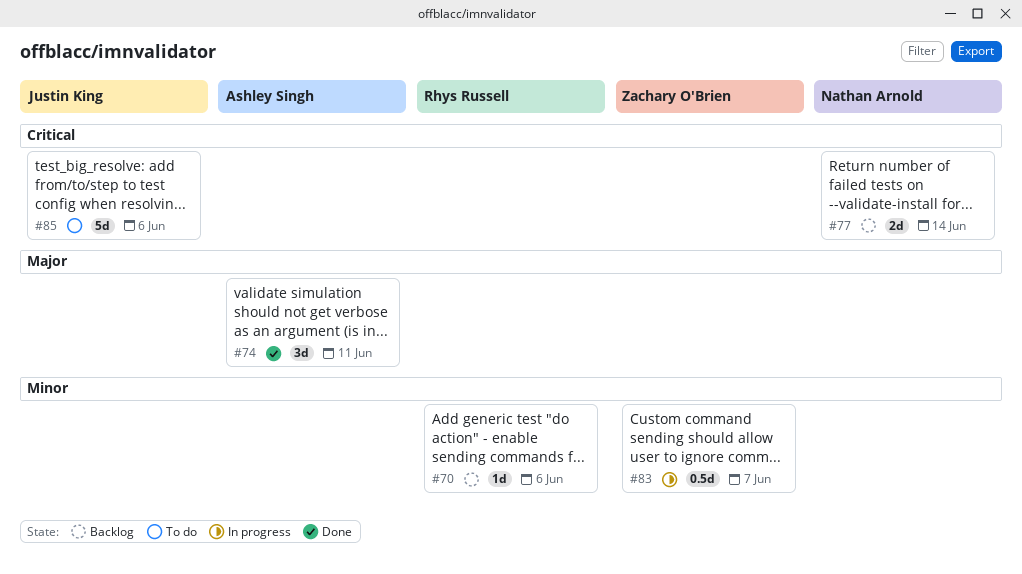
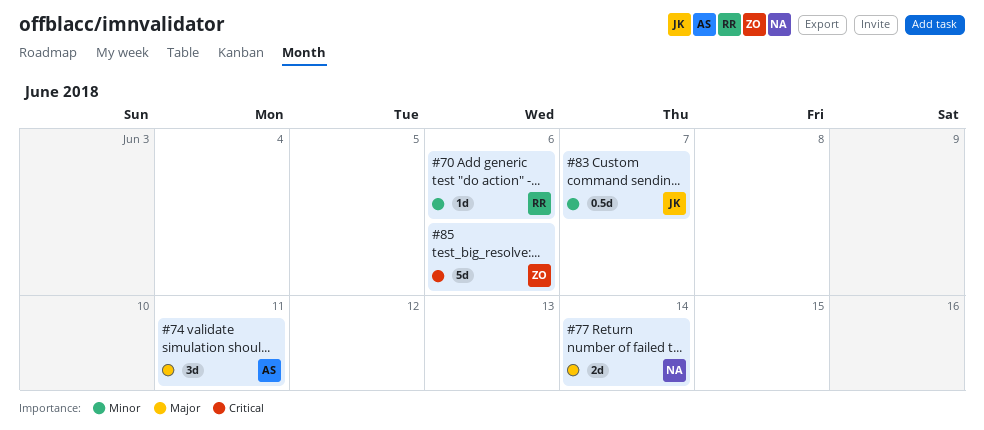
#77, priority: Critical -> Major
#83, owner: Zachary O'Brien -> Justin King
#85, owner: Justin King -> Zachary O'Brien

